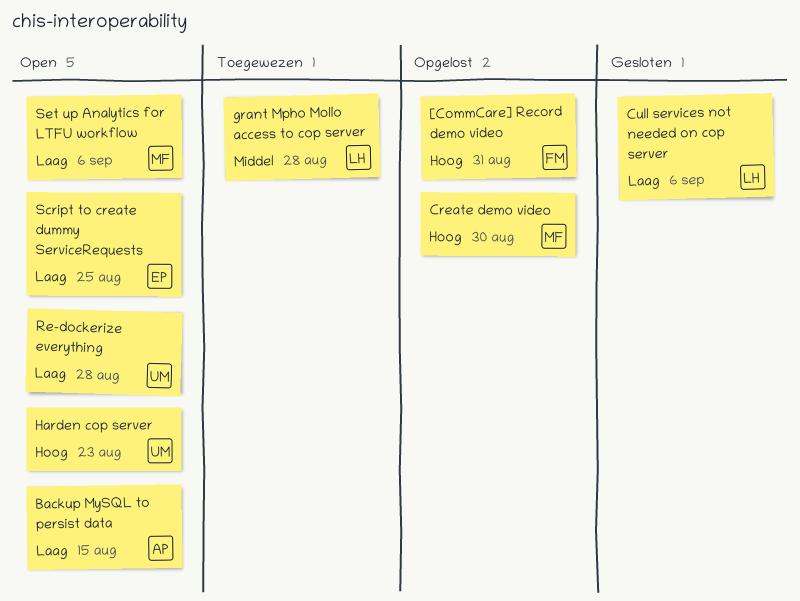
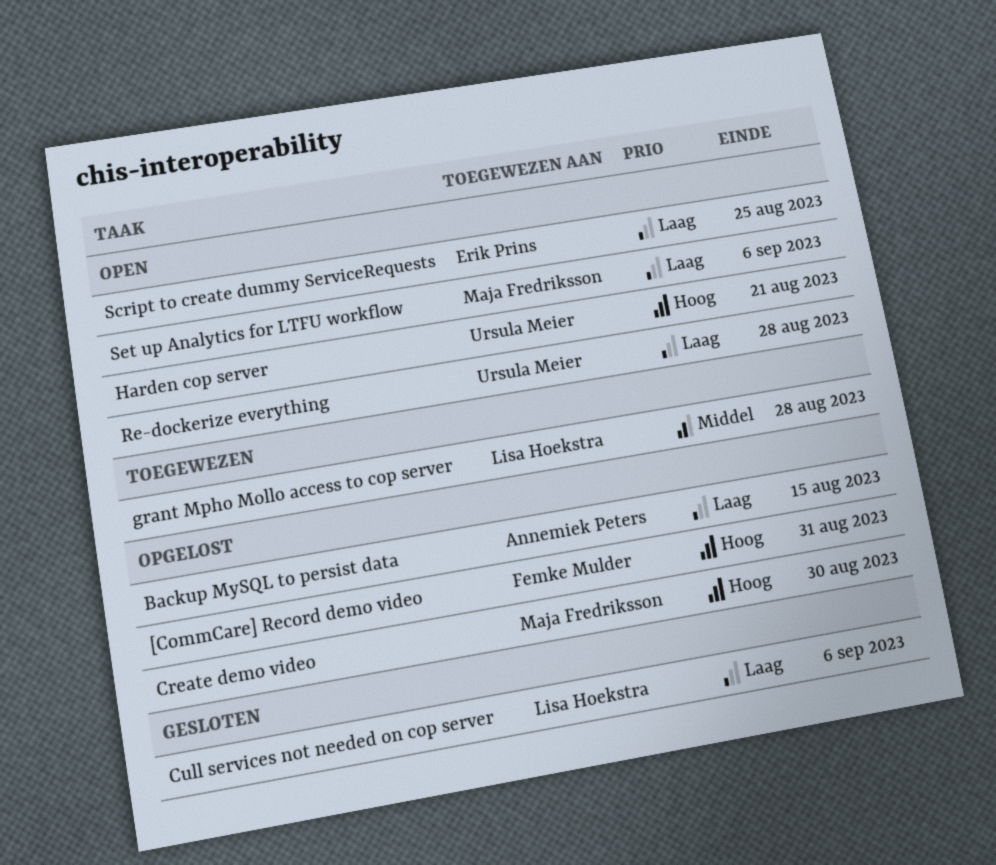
Backup MySQL to persist data, status: Open -> Opgelost
Harden cop server, due: Aug 23 -> Aug 21

